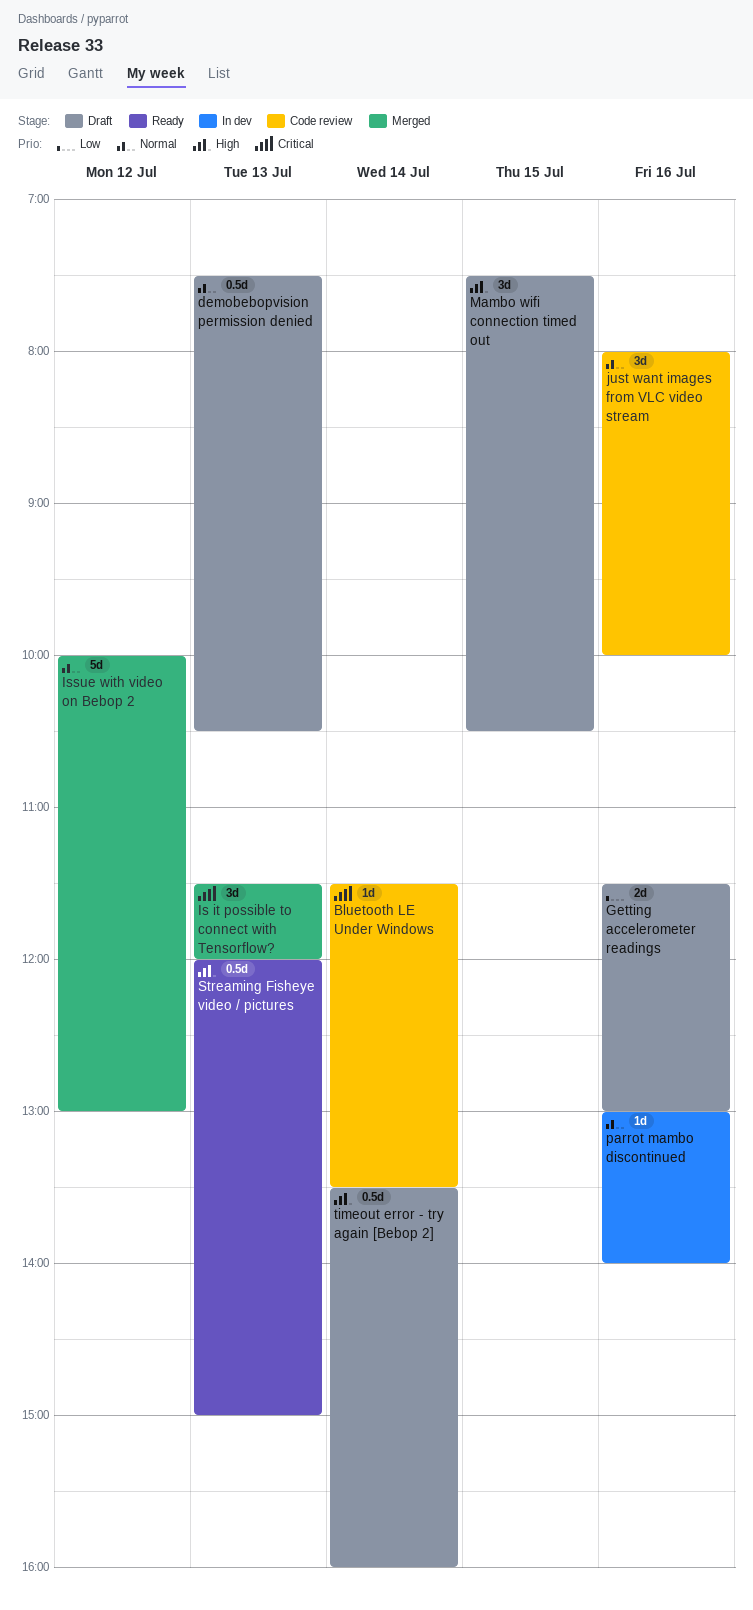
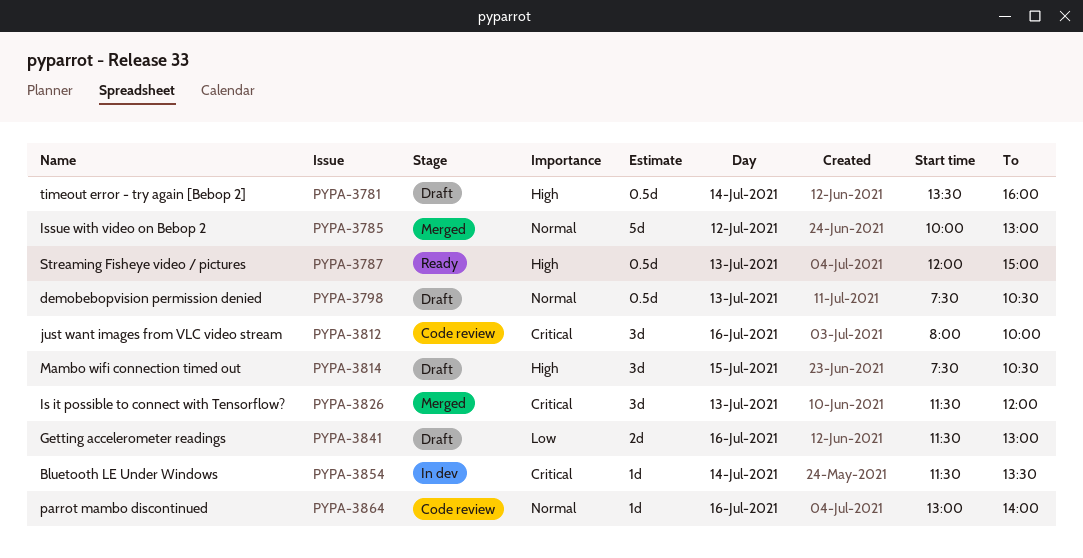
Bluetooth LE Under Windows, status: Code review -> In dev
just want images from VLC video stream, priority: Normal -> Critical
parrot mambo discontinued, status: In dev -> Code review

